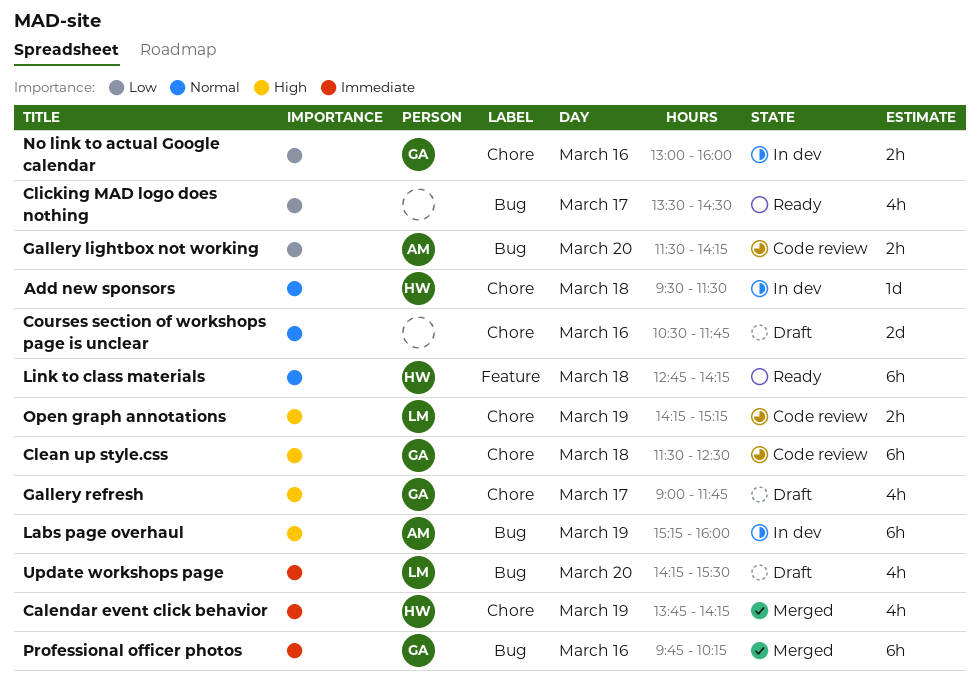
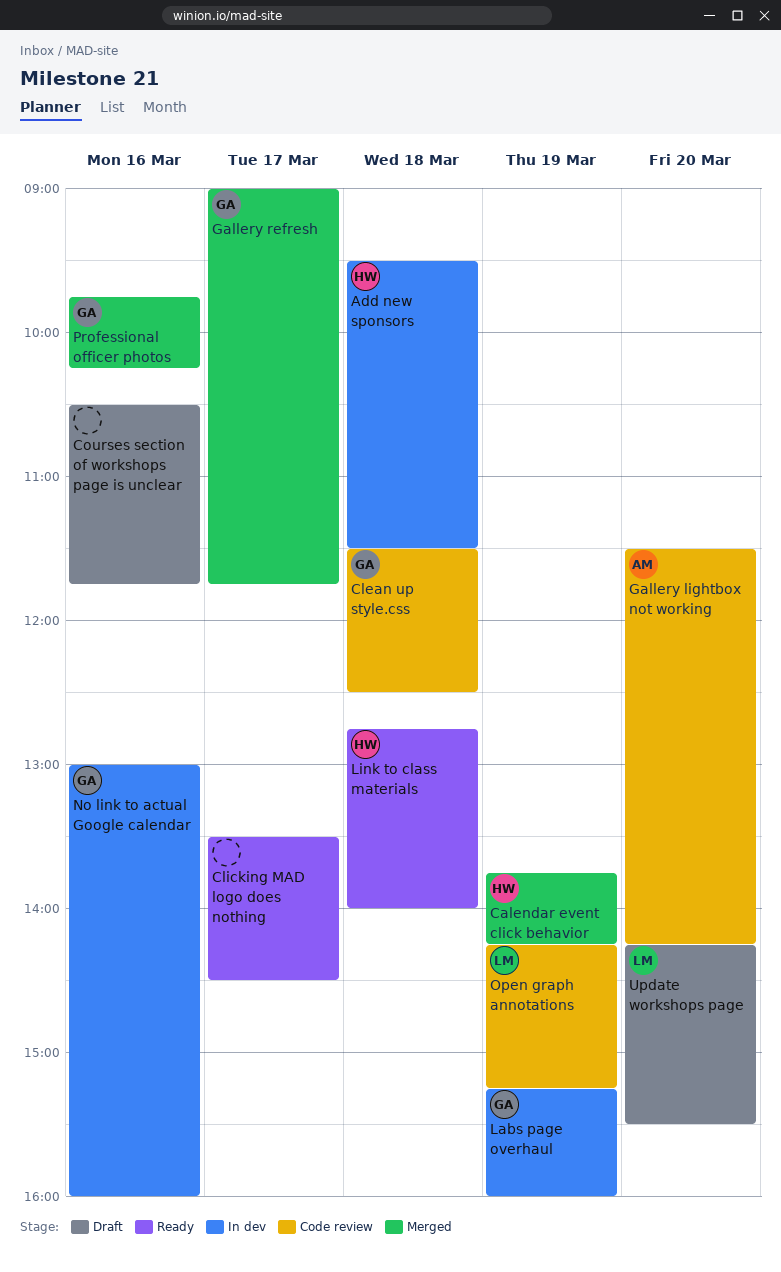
Gallery refresh, status: Draft -> Merged
Labs page overhaul, owner: AM -> GA
Link to class materials, ends: 14:15 -> 14:00

